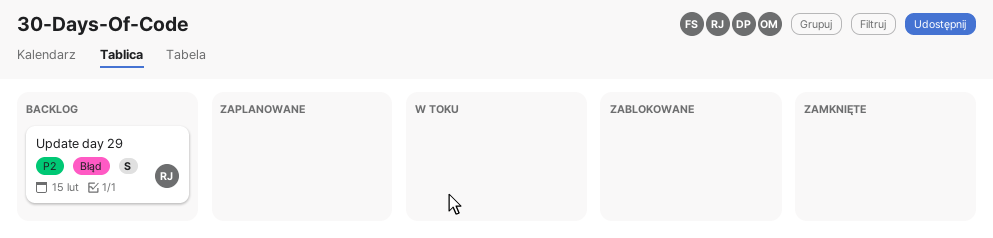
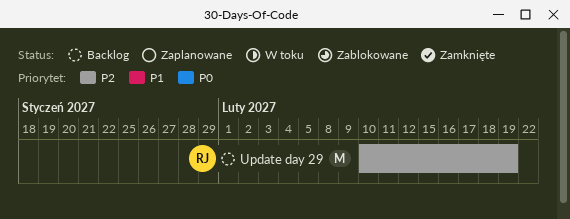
Update day 29, estimate: S -> M
Update day 29, due: Feb 15 -> Feb 19

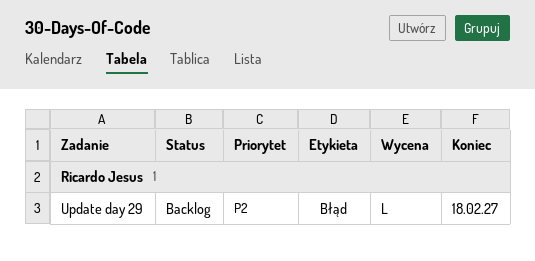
Update day 29, estimate: M -> L
Update day 29, due: Feb 19 -> Feb 18

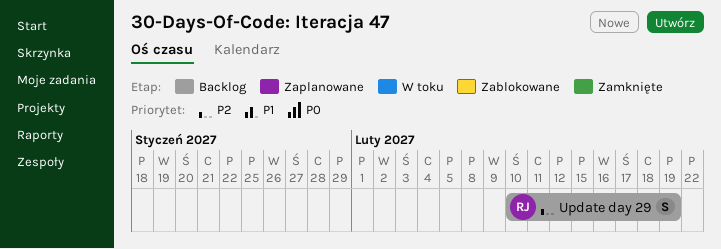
Update day 29, estimate: L -> S
Update day 29, due: Feb 18 -> Feb 19

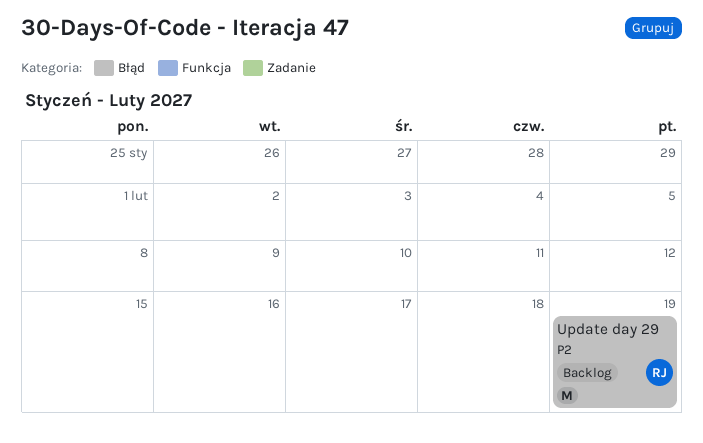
Update day 29, estimate: S -> M

